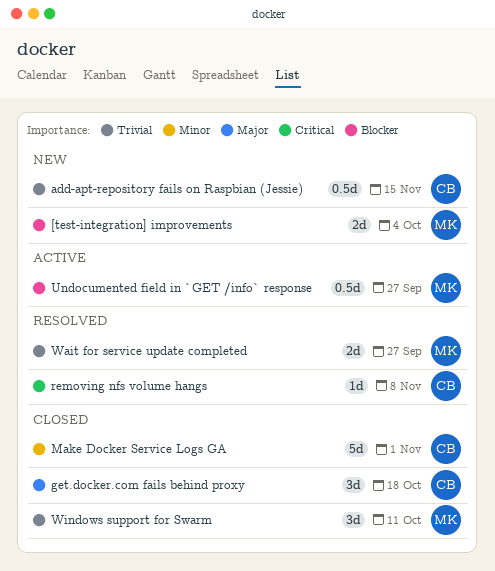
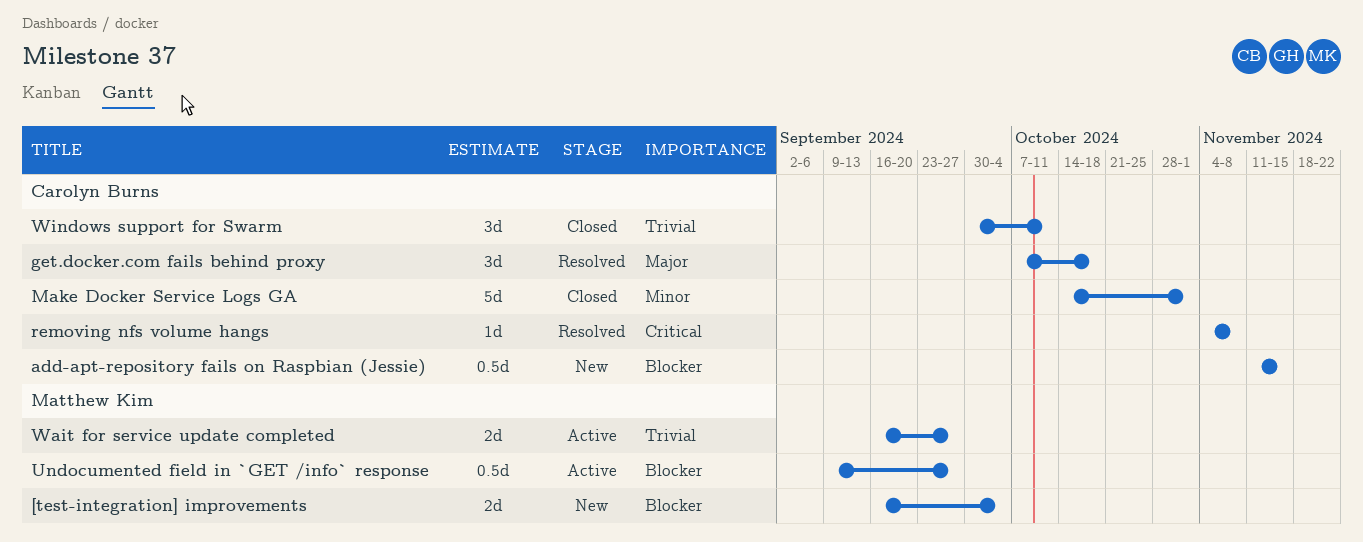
add-apt-repository fails on Raspbian (Jessie), priority: Trivial -> Blocker
get.docker.com fails behind proxy, status: Closed -> Resolved
Wait for service update completed, status: Resolved -> Active
Windows support for Swarm, owner: Matthew Kim -> Carolyn Burns

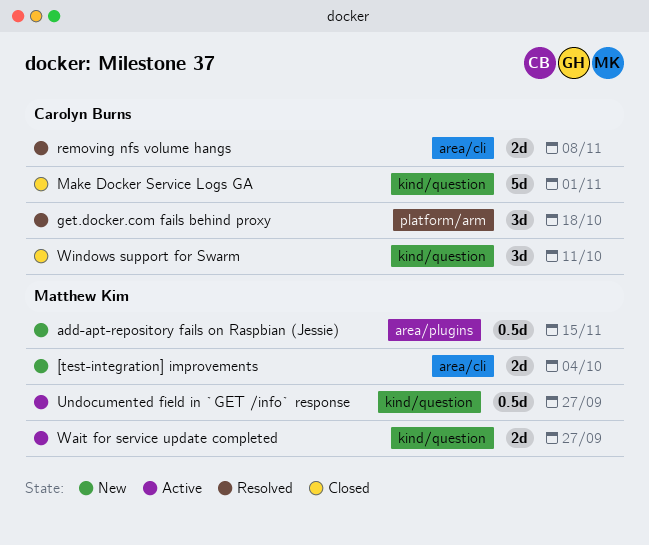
add-apt-repository fails on Raspbian (Jessie), owner: Carolyn Burns -> Matthew Kim
removing nfs volume hangs, estimate: 1d -> 2d

